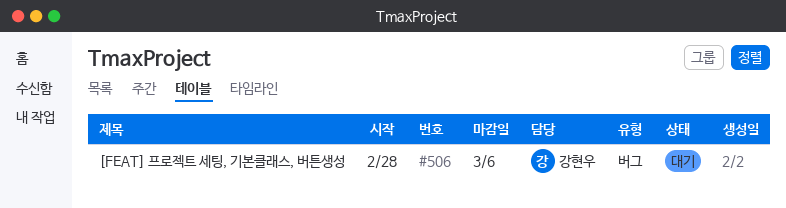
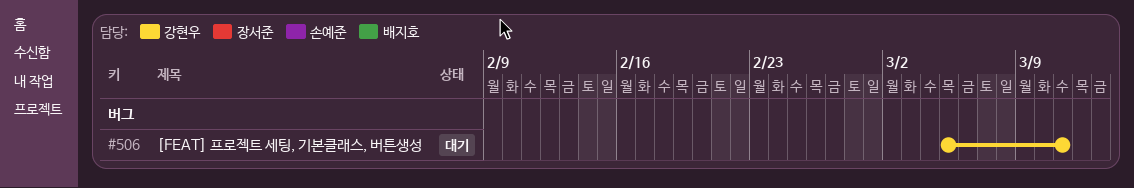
#506, start: Feb 28 -> Mar 5
#506, due: Mar 6 -> Mar 11

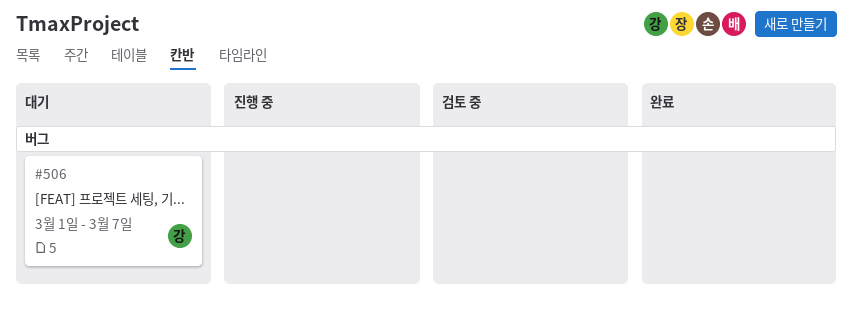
#506, start: Mar 5 -> Mar 1
#506, due: Mar 11 -> Mar 7

